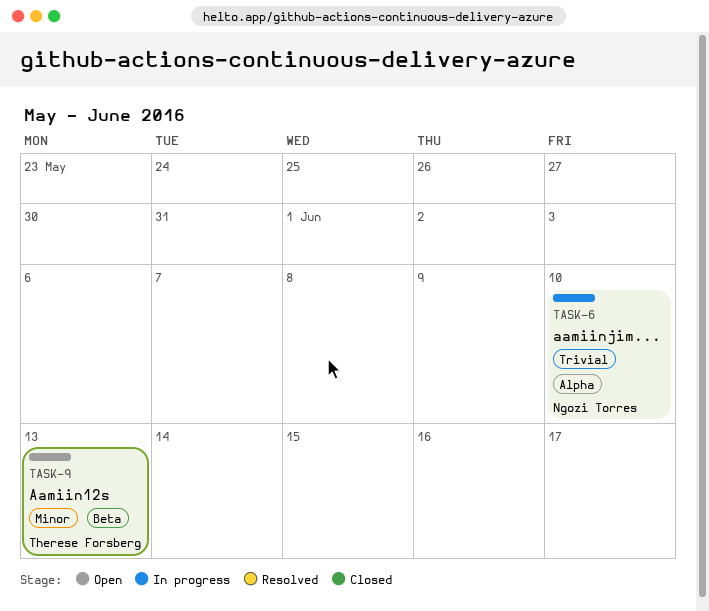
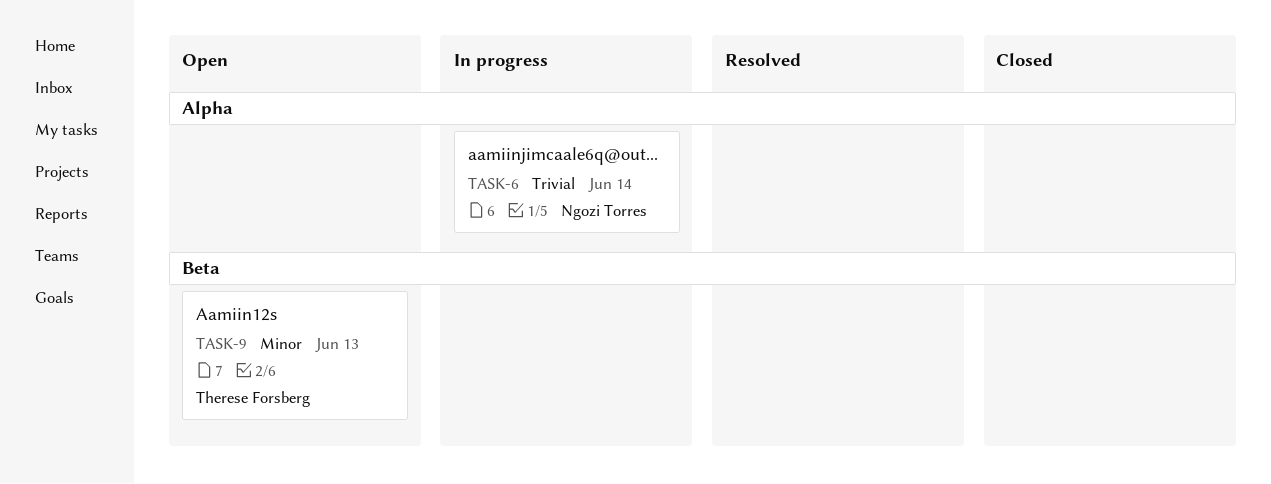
TASK-6, due: Jun 10 -> Jun 14

